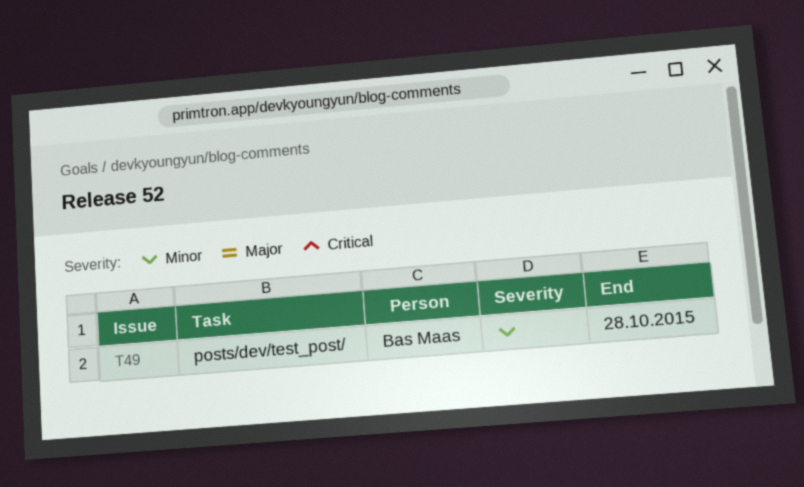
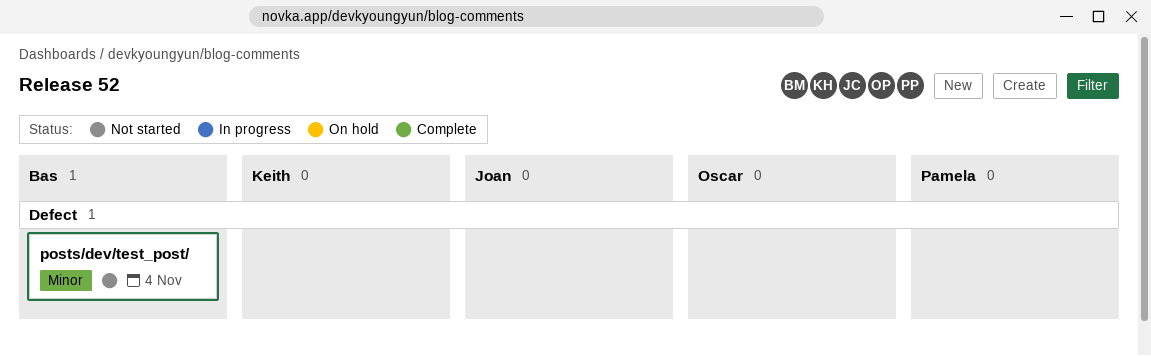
posts/dev/test_post/, due: Oct 28 -> Nov 4

